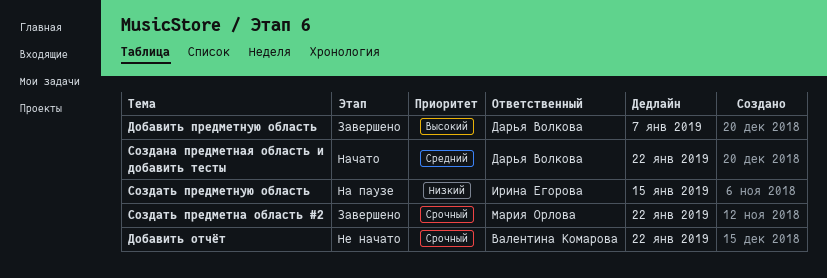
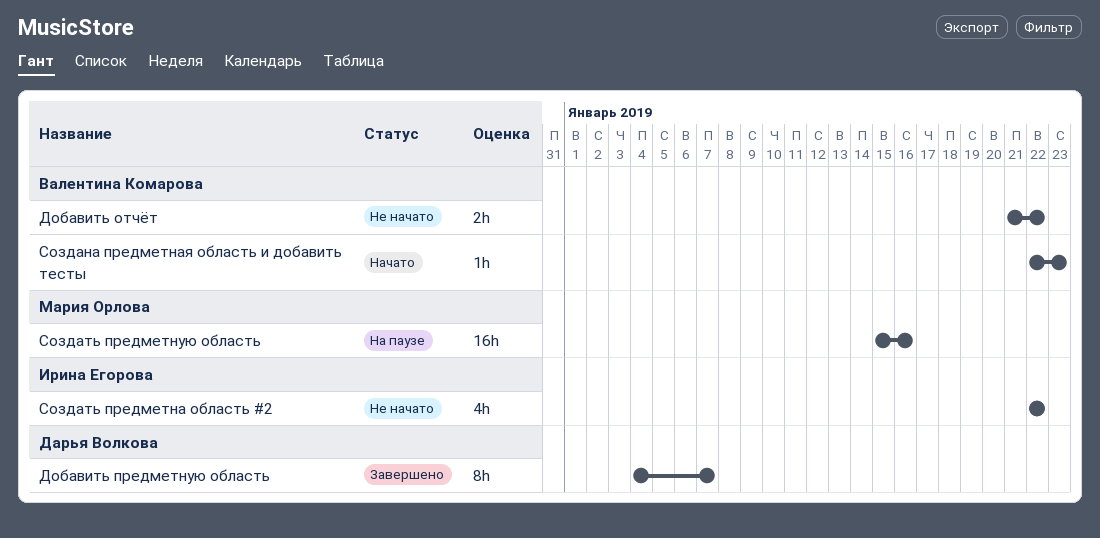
Создана предметная область и добавить тесты, owner: Дарья Волкова -> Валентина Комарова
Создана предметная область и добавить тесты, due: Jan 22 -> Jan 23
Создать предметна область #2, status: Завершено -> Не начато
Создать предметна область #2, owner: Мария Орлова -> Ирина Егорова
Создать предметную область, owner: Ирина Егорова -> Мария Орлова
Создать предметную область, due: Jan 15 -> Jan 16

